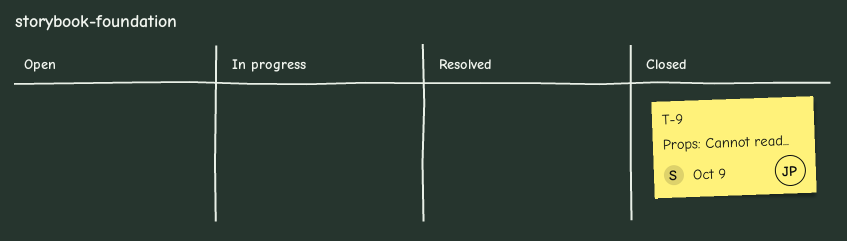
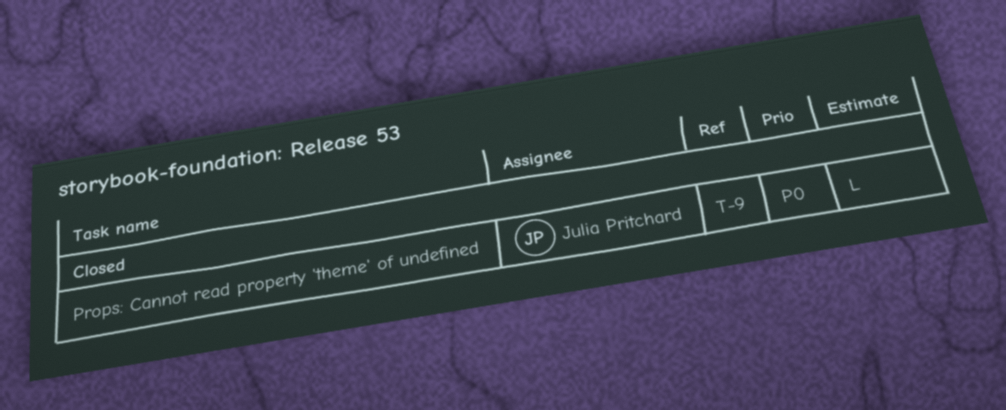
T-9, estimate: S -> L

